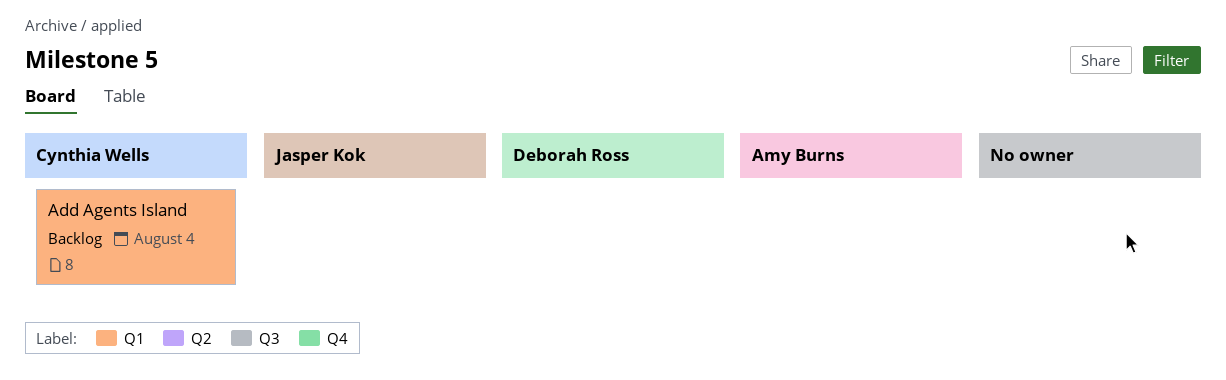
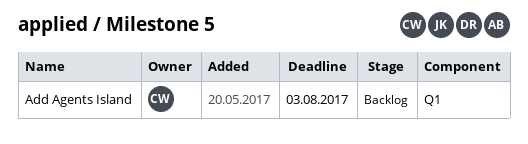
Add Agents Island, due: Aug 4 -> Aug 3

